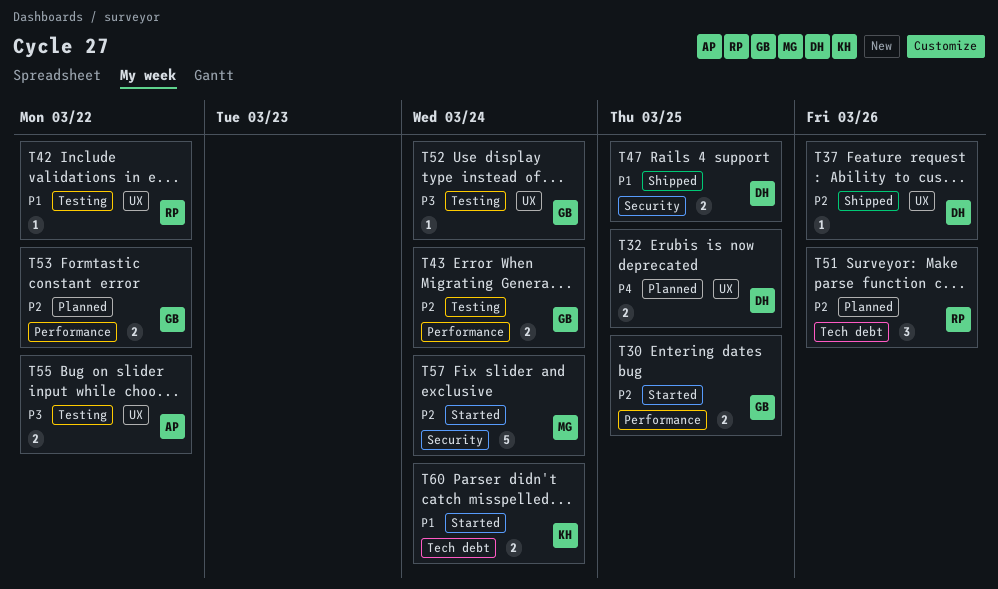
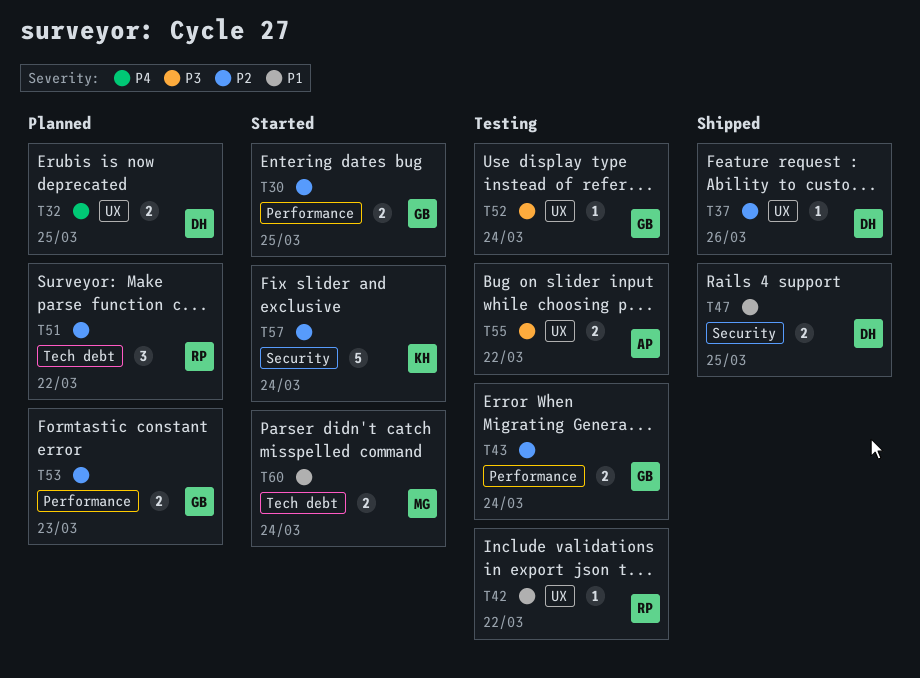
T51, due: Mar 26 -> Mar 22
T53, due: Mar 22 -> Mar 23
T57, owner: MG -> KH
T60, owner: KH -> MG

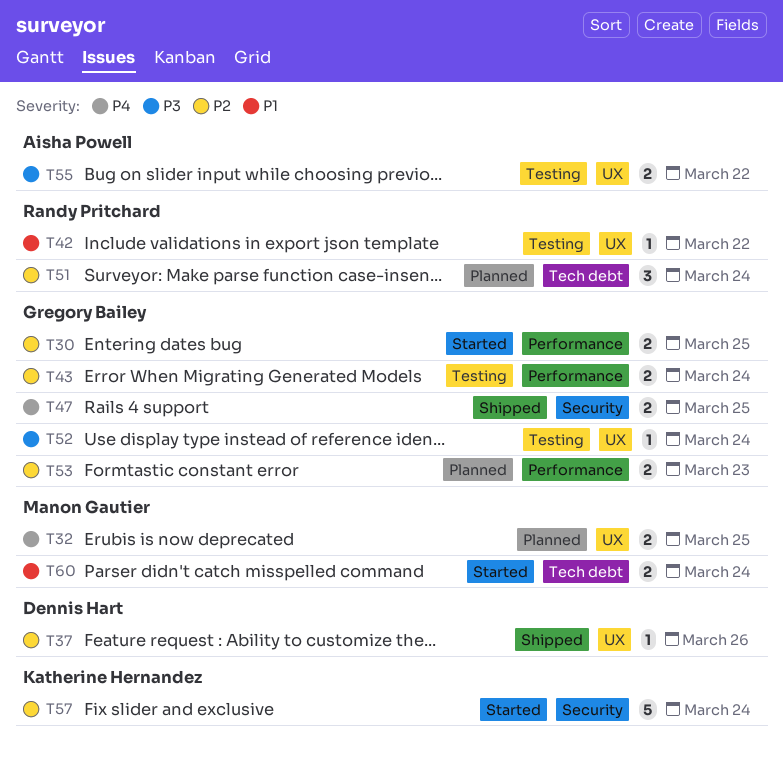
T32, owner: Dennis Hart -> Manon Gautier
T47, owner: Dennis Hart -> Gregory Bailey
T47, priority: P1 -> P4
T51, due: Mar 22 -> Mar 24

